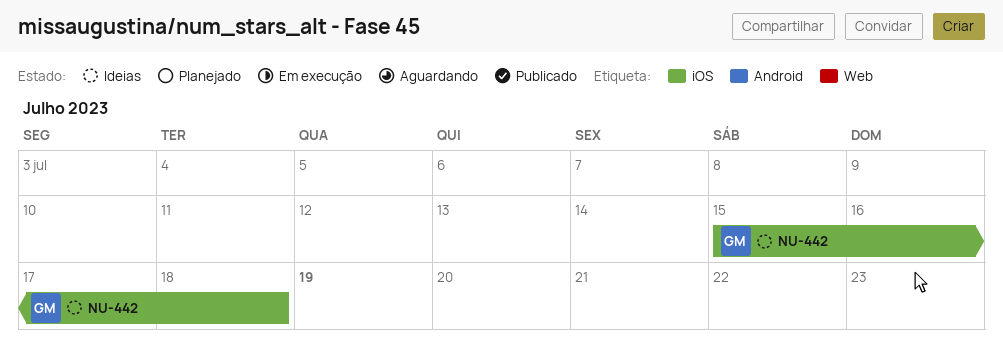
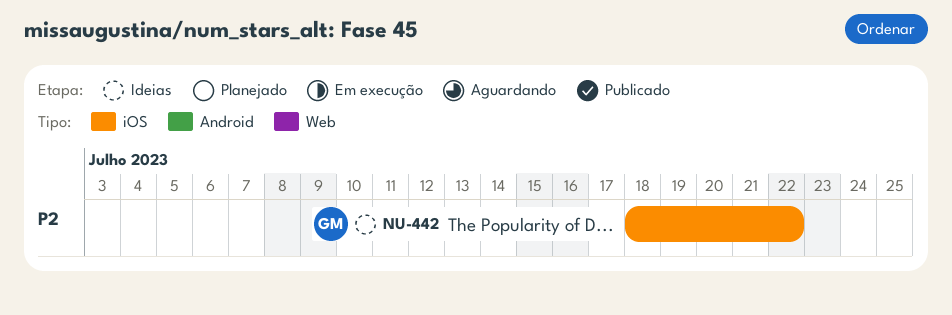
NU-442, start: Jul 15 -> Jul 18
NU-442, due: Jul 18 -> Jul 22

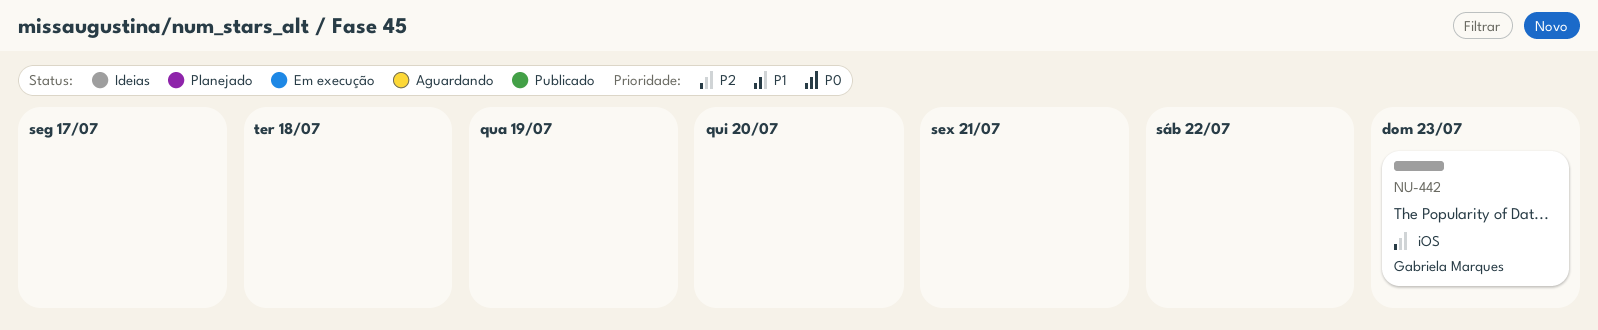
NU-442, due: Jul 22 -> Jul 23

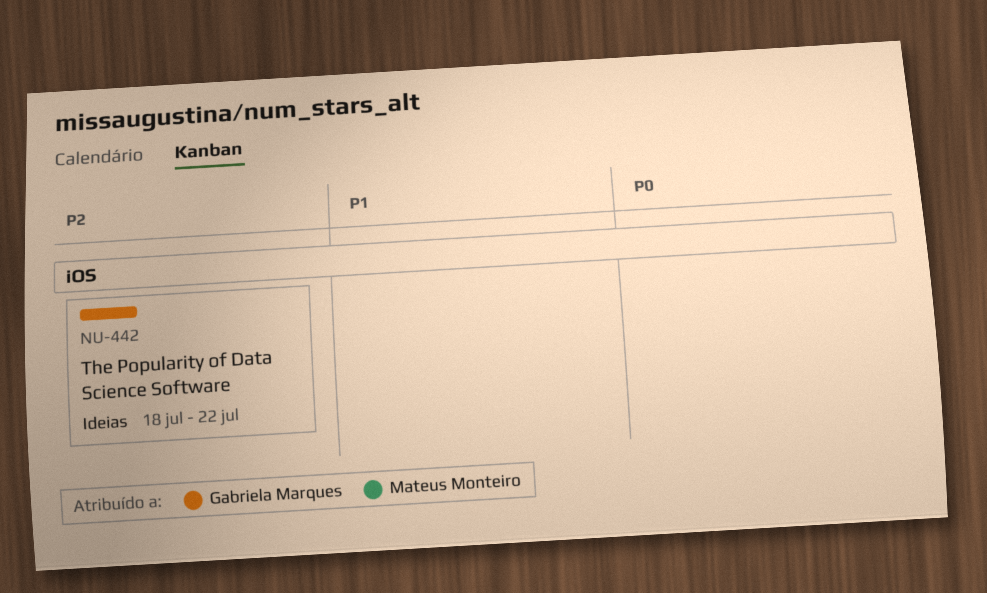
NU-442, due: Jul 23 -> Jul 22

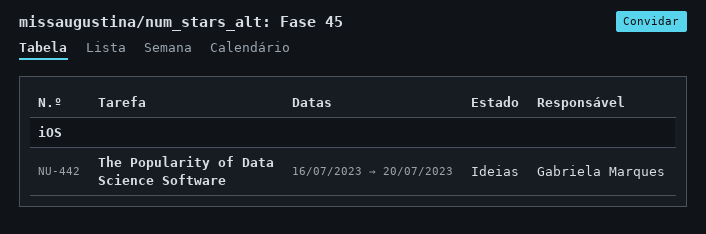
NU-442, start: Jul 18 -> Jul 16
NU-442, due: Jul 22 -> Jul 20

